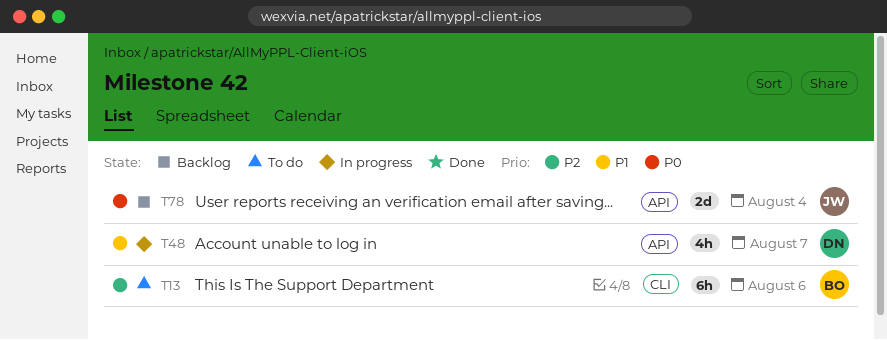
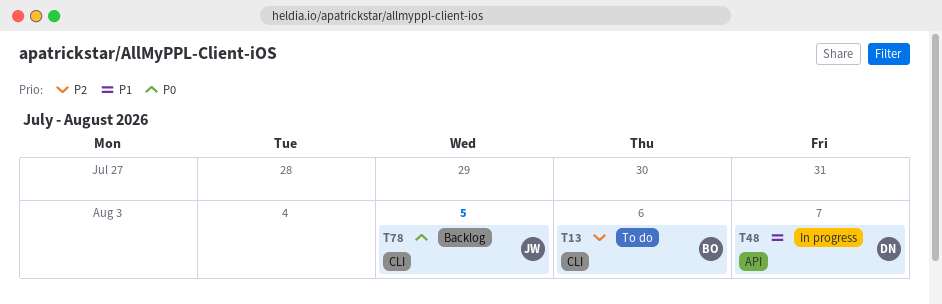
T78, label: API -> CLI
T78, due: Aug 4 -> Aug 5

